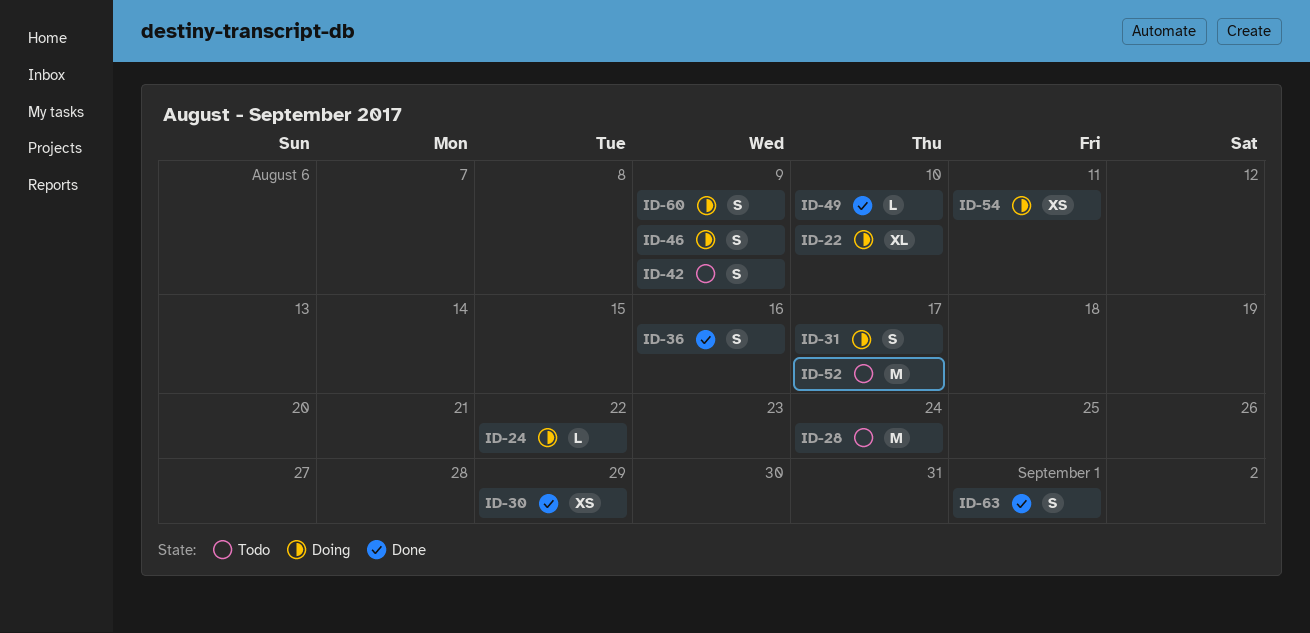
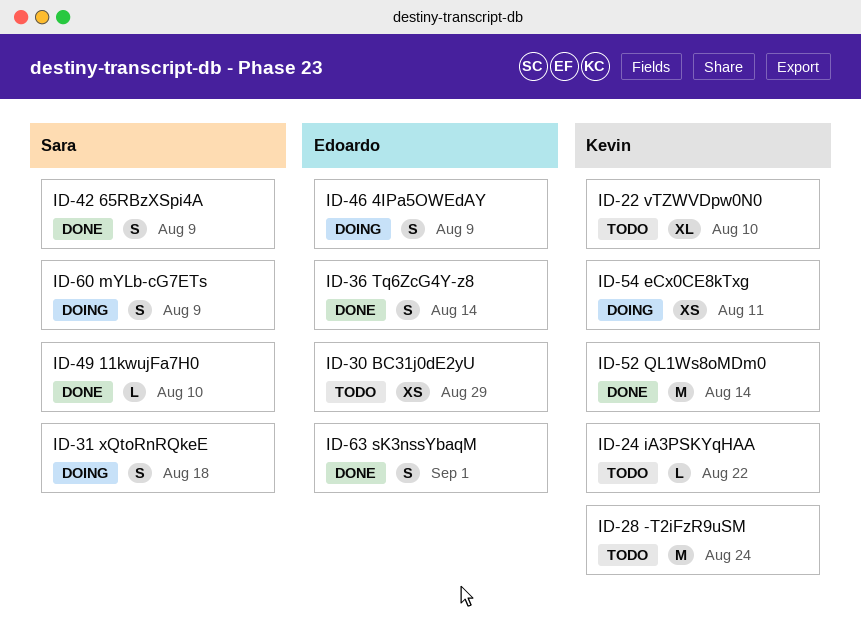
ID-22, status: Doing -> Todo
ID-24, status: Doing -> Todo
ID-30, status: Done -> Todo
ID-31, due: Aug 17 -> Aug 18
ID-36, due: Aug 16 -> Aug 14
ID-42, status: Todo -> Done
ID-52, status: Todo -> Done
ID-52, due: Aug 17 -> Aug 14

